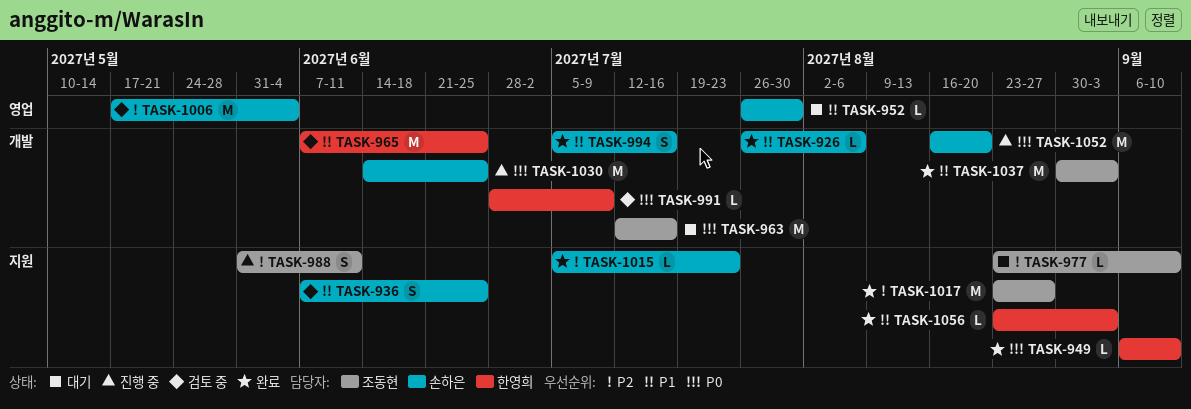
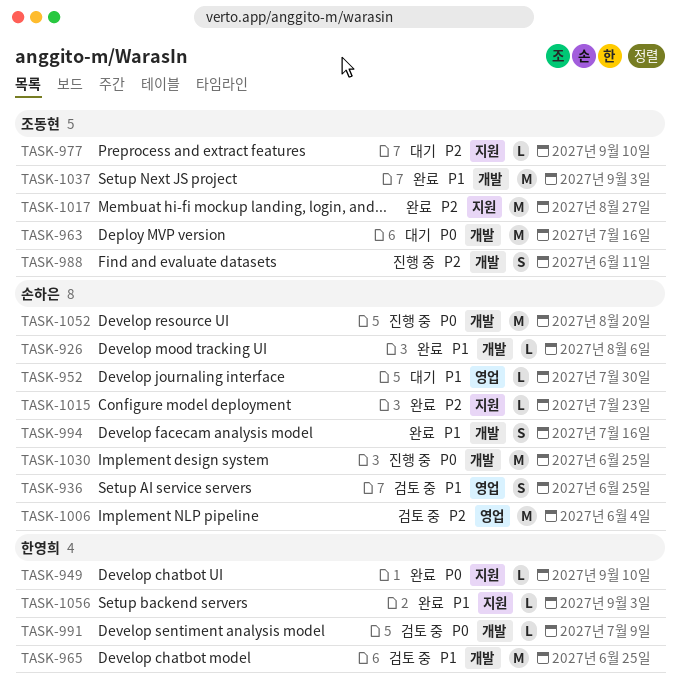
TASK-936, label: 지원 -> 영업
TASK-988, label: 지원 -> 개발

